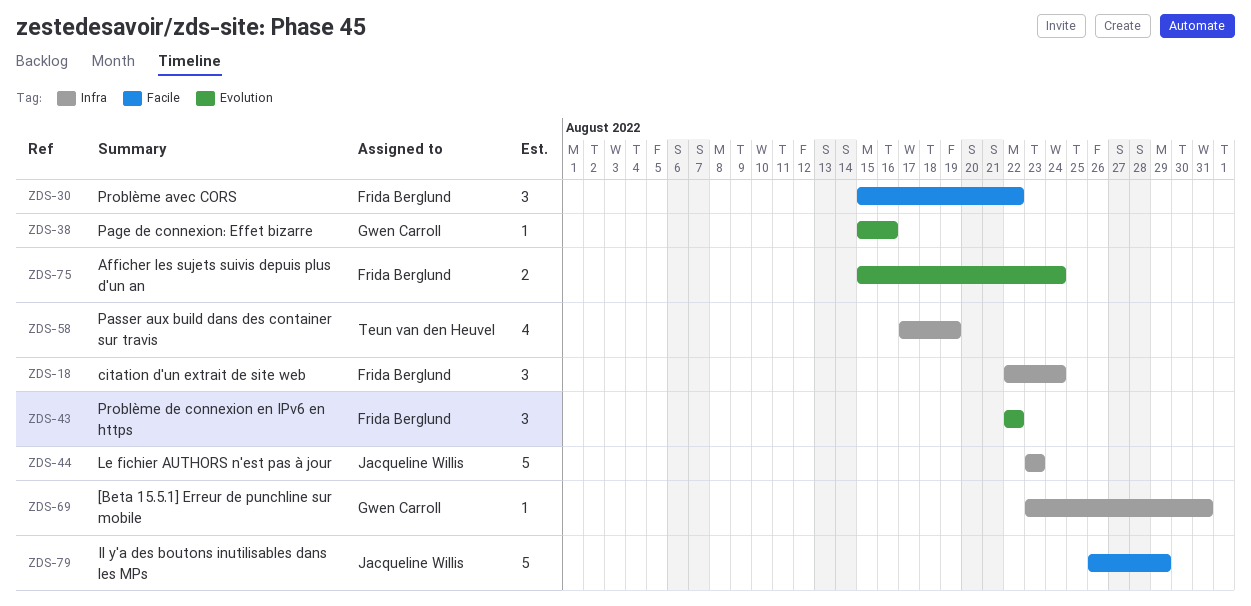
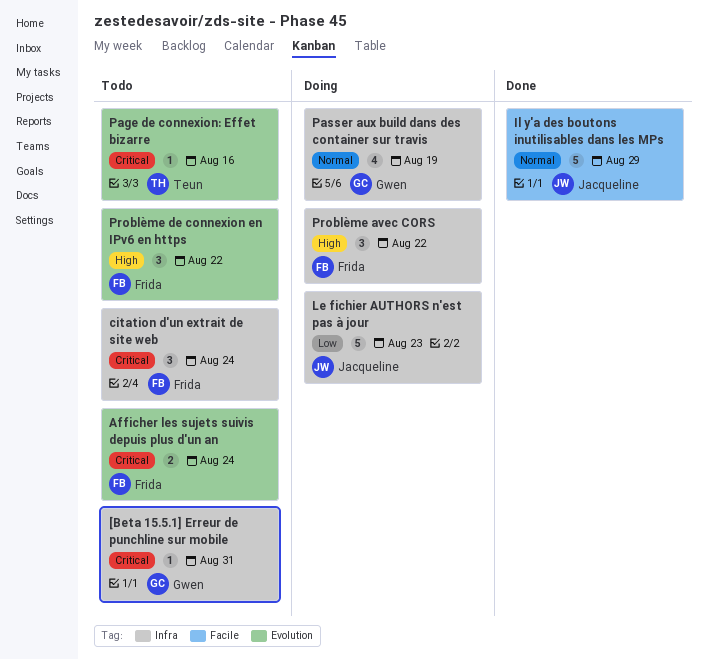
Page de connexion: Effet bizarre, owner: Gwen Carroll -> Teun van den Heuvel
Passer aux build dans des container sur travis, owner: Teun van den Heuvel -> Gwen Carroll
Problème avec CORS, label: Facile -> Infra

